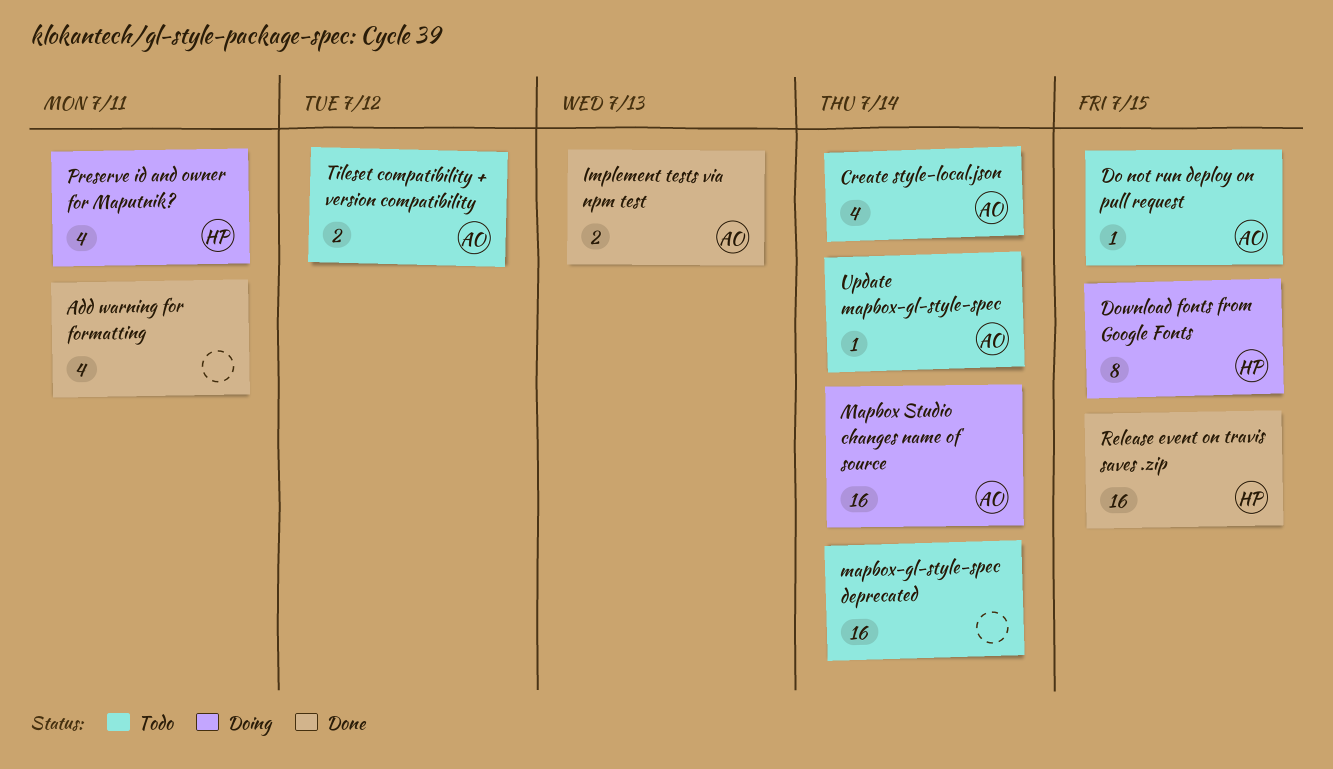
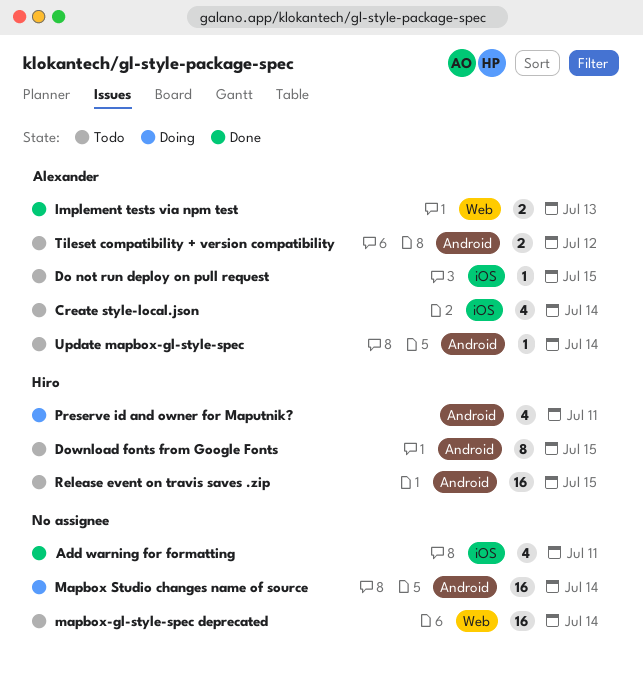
Download fonts from Google Fonts, status: Doing -> Todo
Mapbox Studio changes name of source, owner: Alexander -> none
Release event on travis saves .zip, status: Done -> Todo

